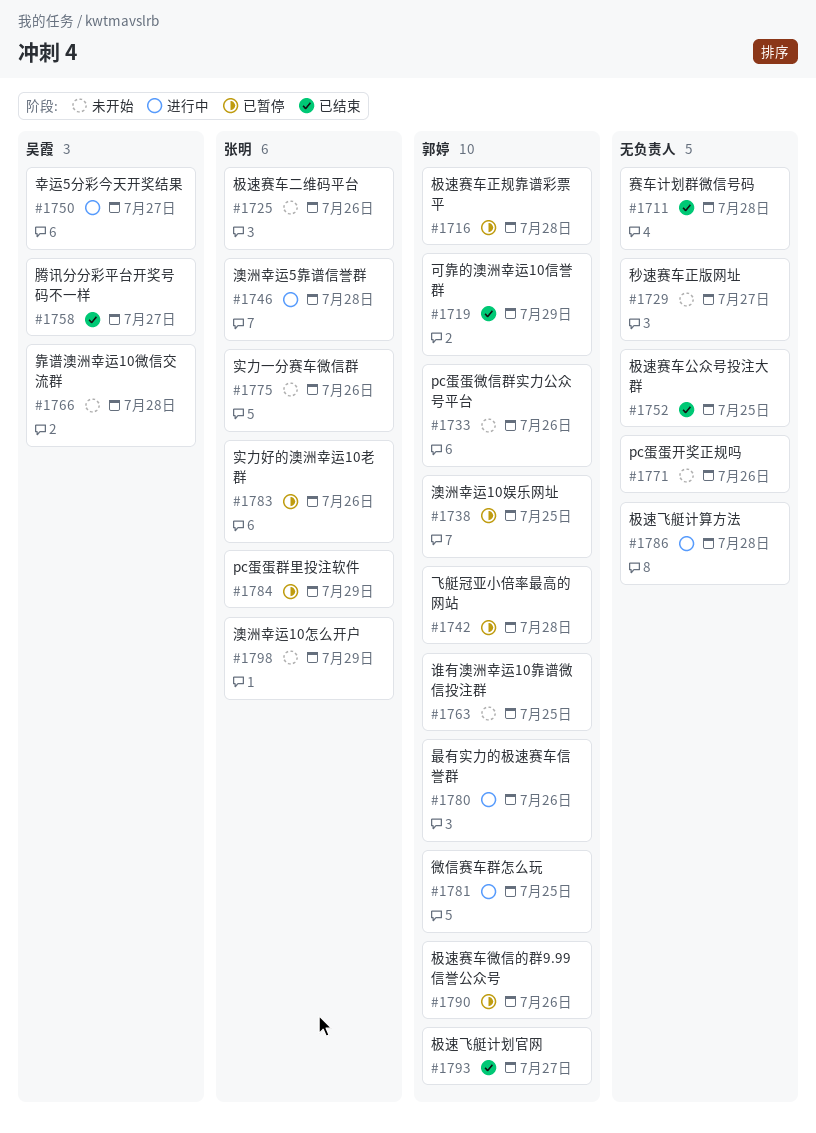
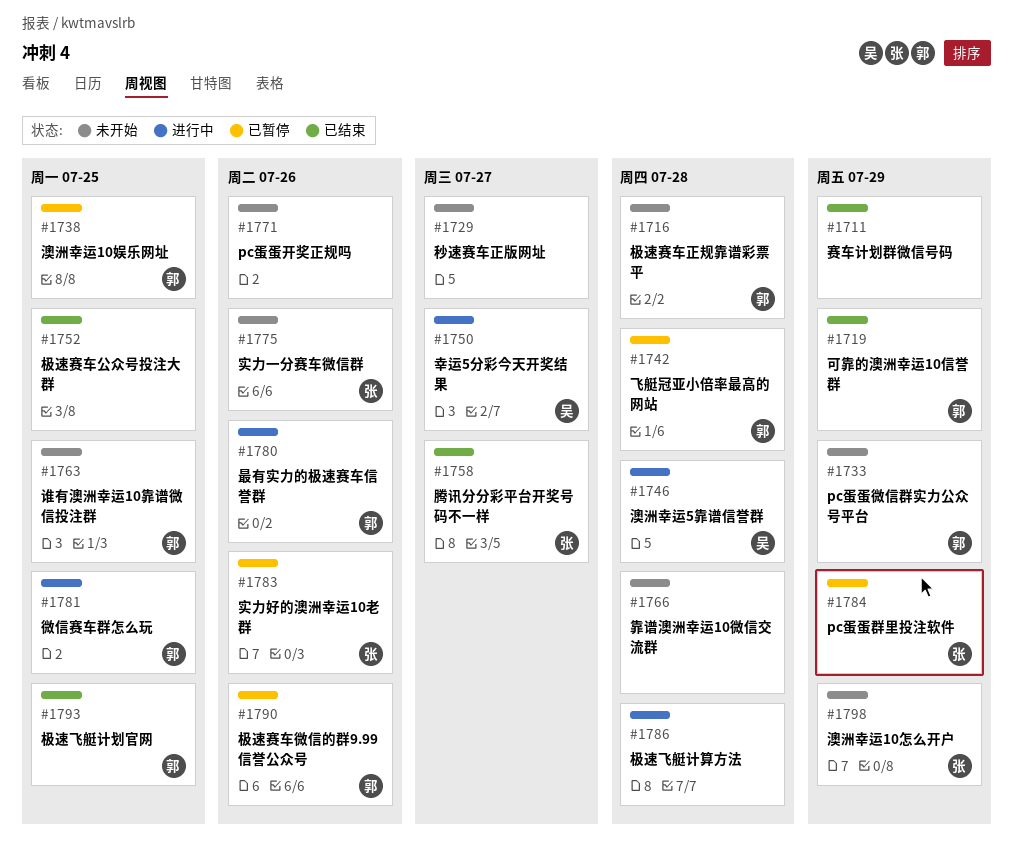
#1711, due: Jul 28 -> Jul 29
#1716, status: 已暂停 -> 未开始
#1725: present -> none
#1733, due: Jul 26 -> Jul 29
#1746, owner: 张明 -> 吴霞
#1758, owner: 吴霞 -> 张明
#1766, owner: 吴霞 -> none
#1793, due: Jul 27 -> Jul 25

